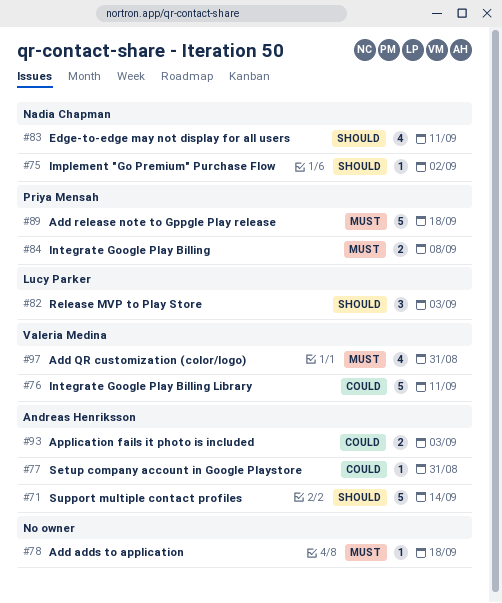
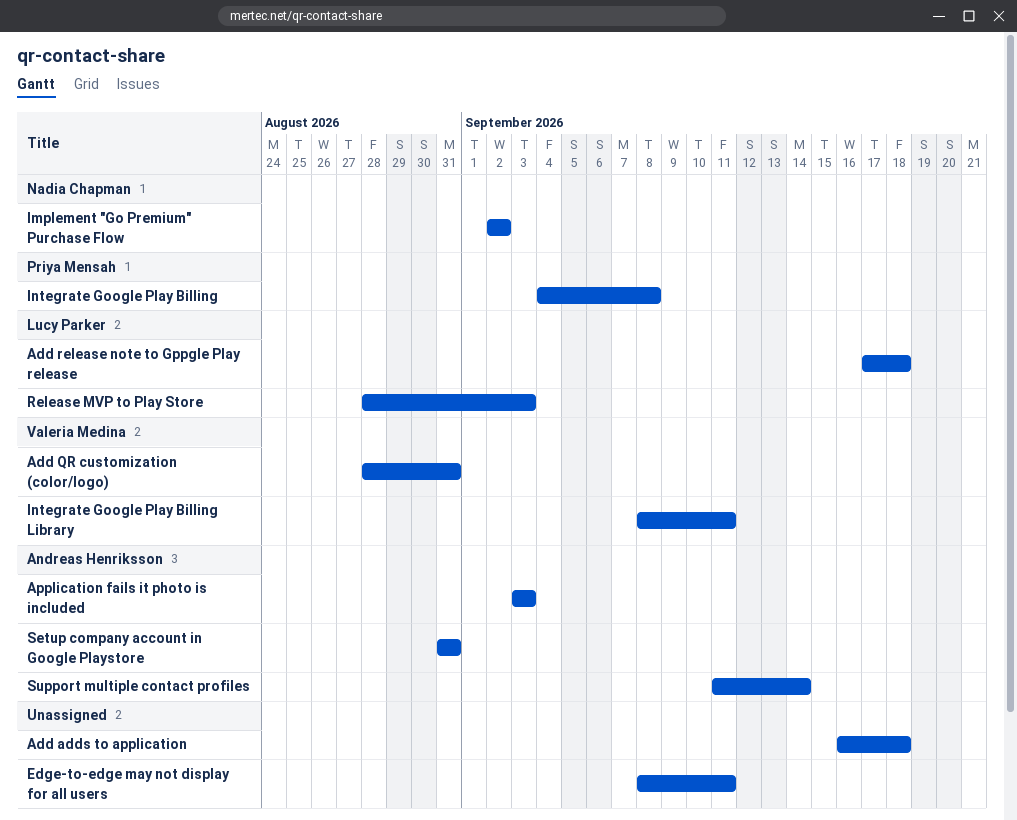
Add release note to Gppgle Play release, owner: Priya Mensah -> Lucy Parker
Edge-to-edge may not display for all users, owner: Nadia Chapman -> none

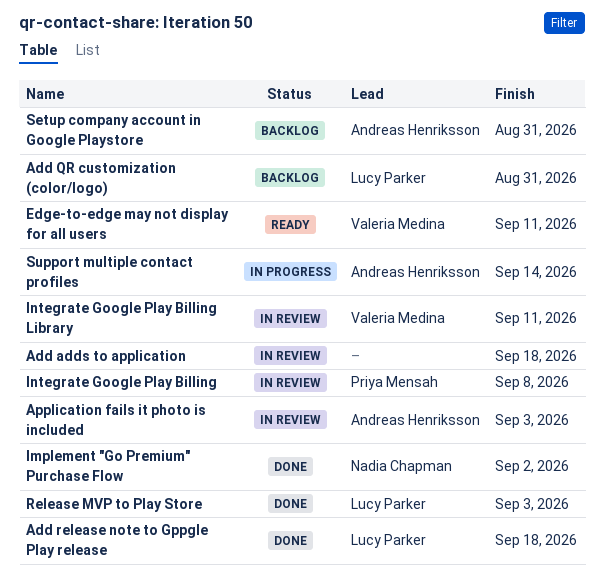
Add QR customization (color/logo), owner: Valeria Medina -> Lucy Parker
Edge-to-edge may not display for all users, owner: none -> Valeria Medina

